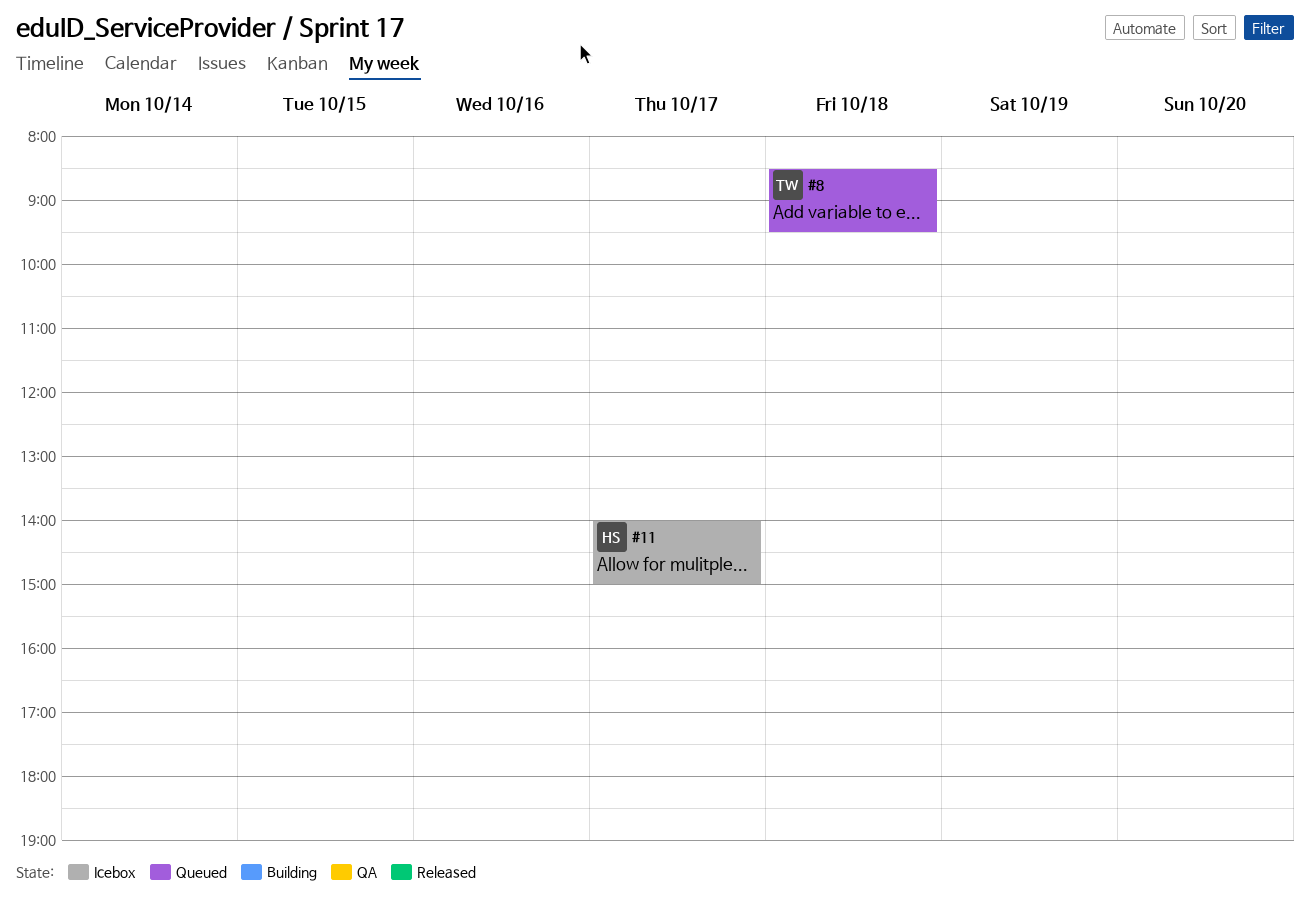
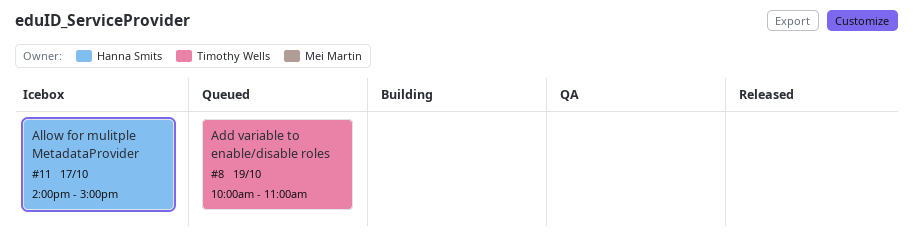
#8, day: Oct 18 -> Oct 19
#8, begins: 08:30 -> 10:00
#8, ends: 09:30 -> 11:00

